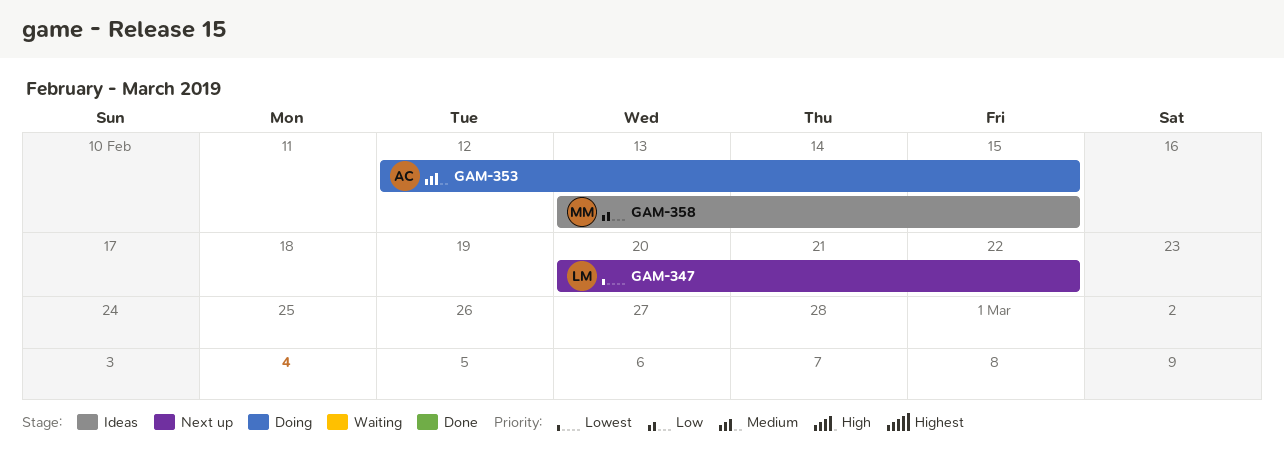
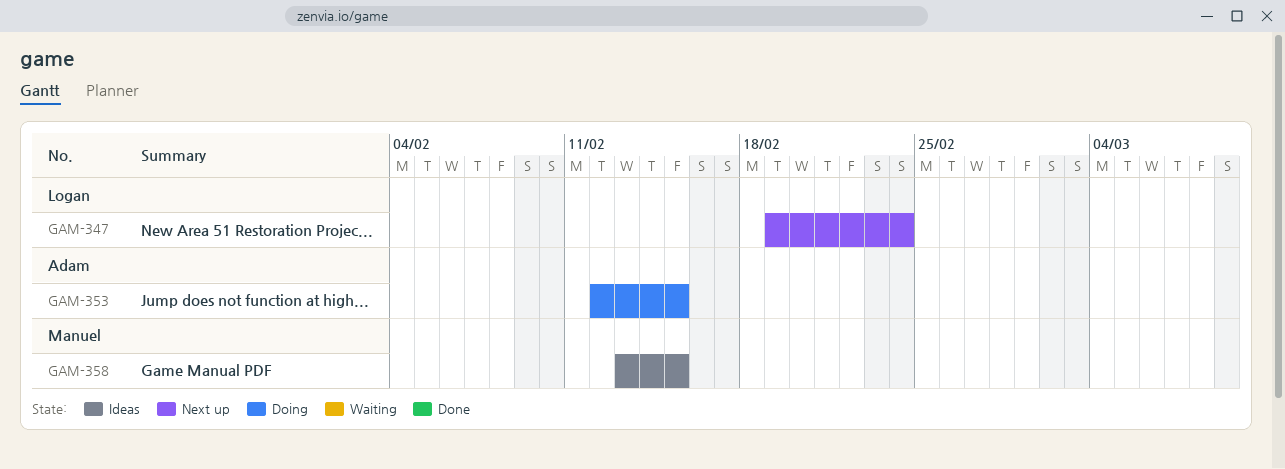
GAM-347, start: Feb 20 -> Feb 19
GAM-347, due: Feb 22 -> Feb 24

